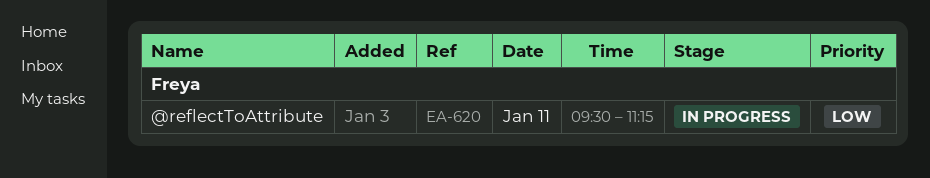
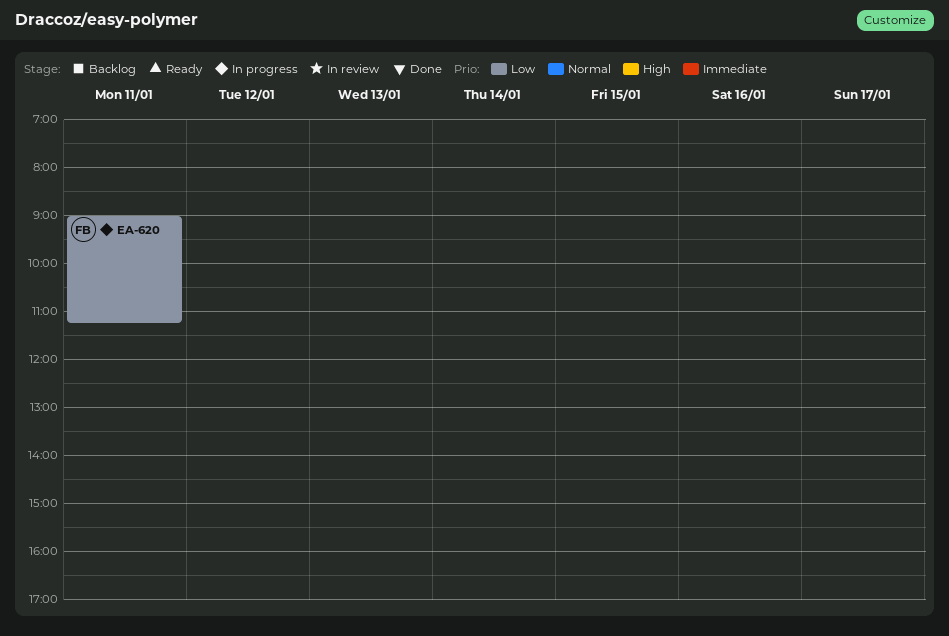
EA-620, begins: 09:30 -> 09:00

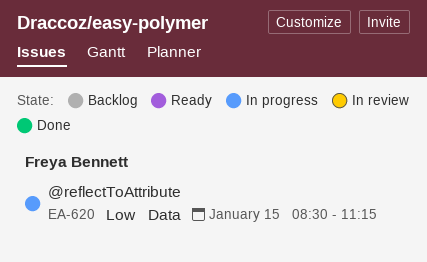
EA-620, day: Jan 11 -> Jan 15
EA-620, begins: 09:00 -> 08:30

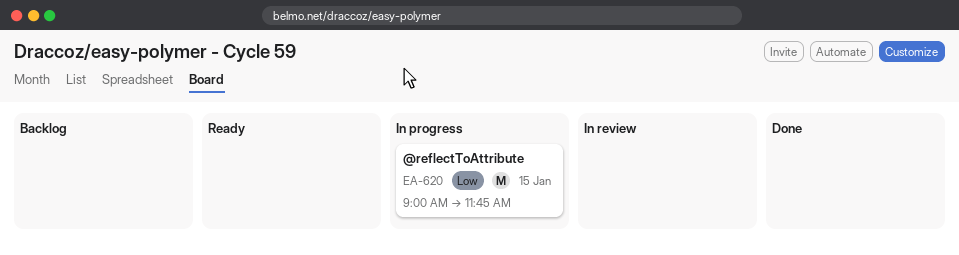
EA-620, begins: 08:30 -> 09:00
EA-620, ends: 11:15 -> 11:45

